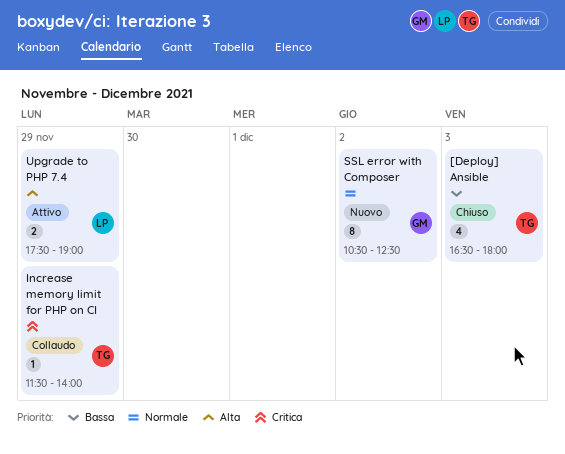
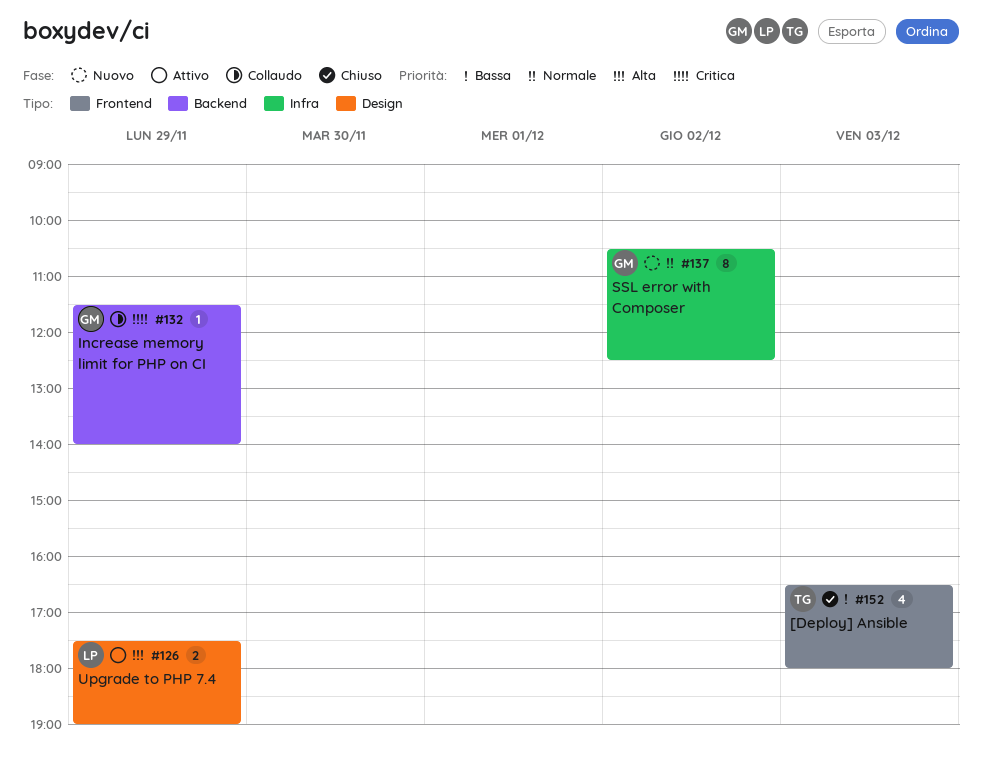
Increase memory limit for PHP on CI, owner: TG -> GM

